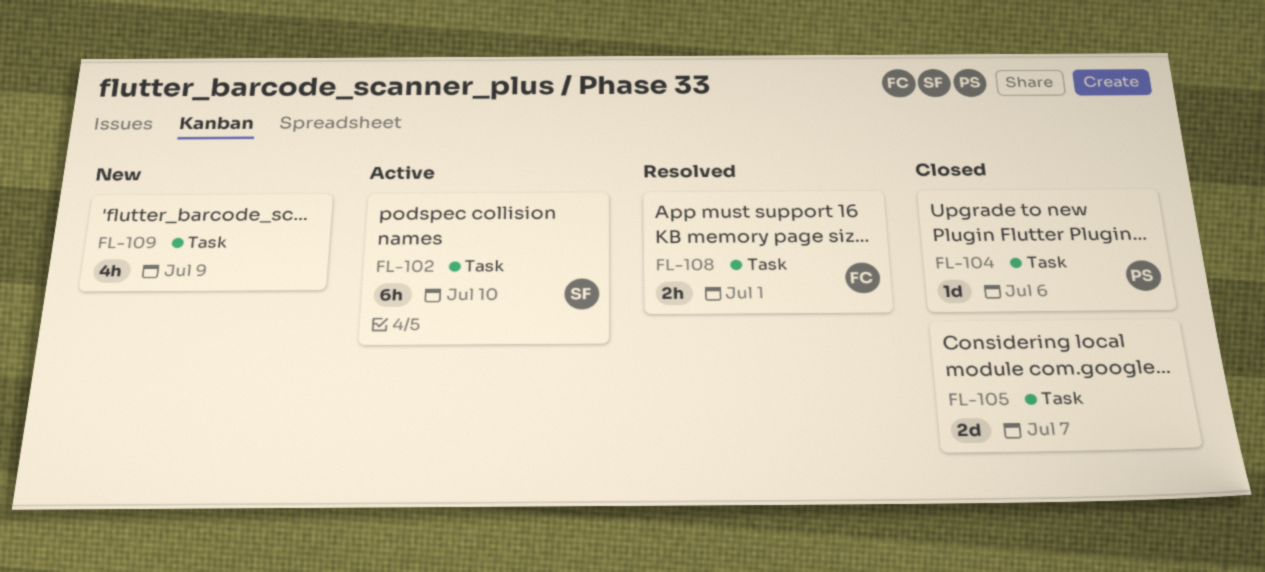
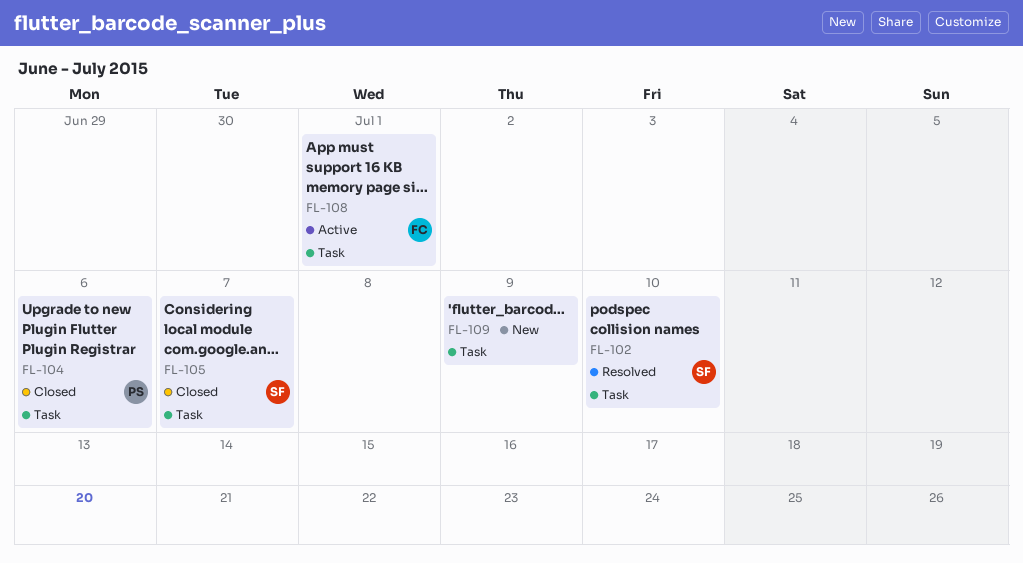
FL-102, status: Active -> Resolved
FL-105, owner: none -> SF
FL-108, status: Resolved -> Active

